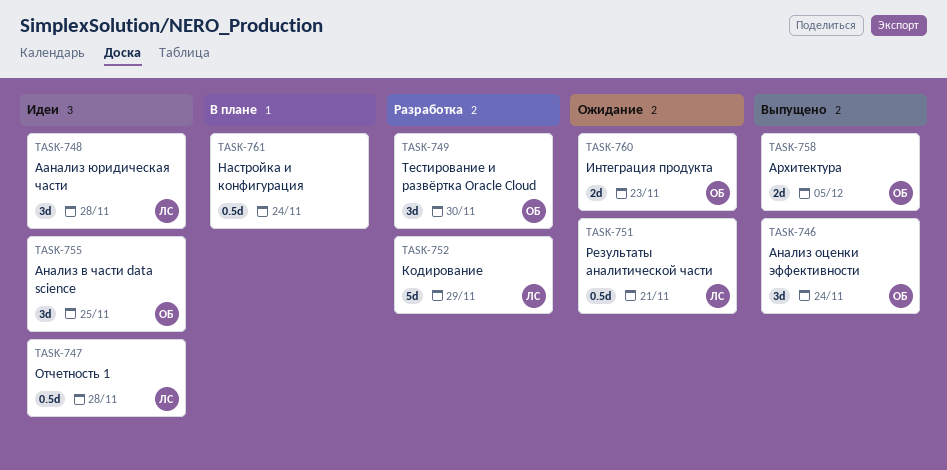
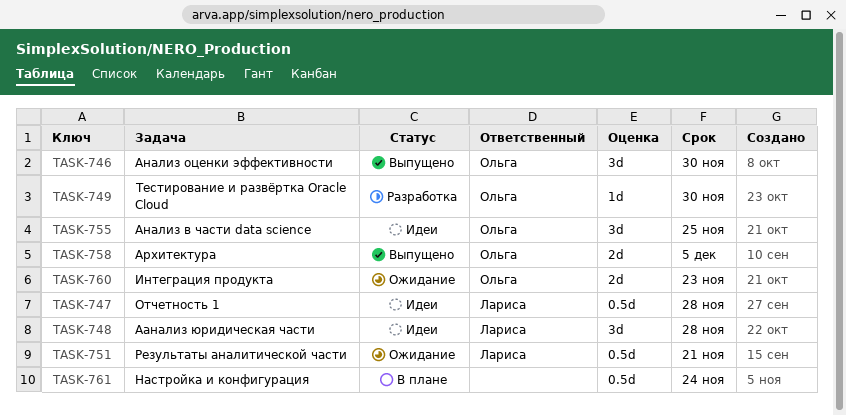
TASK-746, due: Nov 24 -> Nov 30
TASK-749, estimate: 3d -> 1d
TASK-752: present -> none

